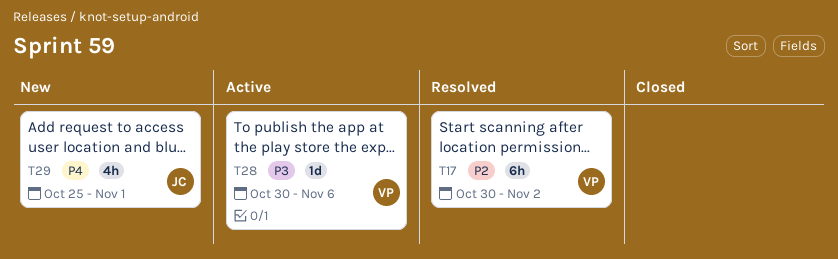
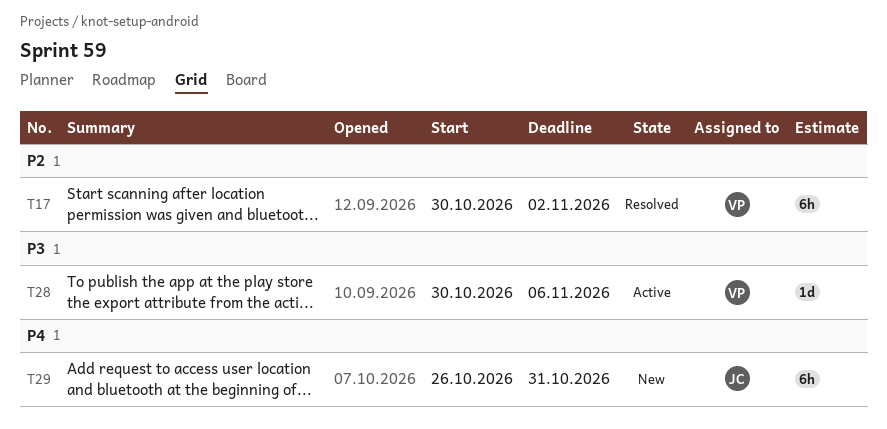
T29, estimate: 4h -> 6h
T29, start: Oct 25 -> Oct 26
T29, due: Nov 1 -> Oct 31

